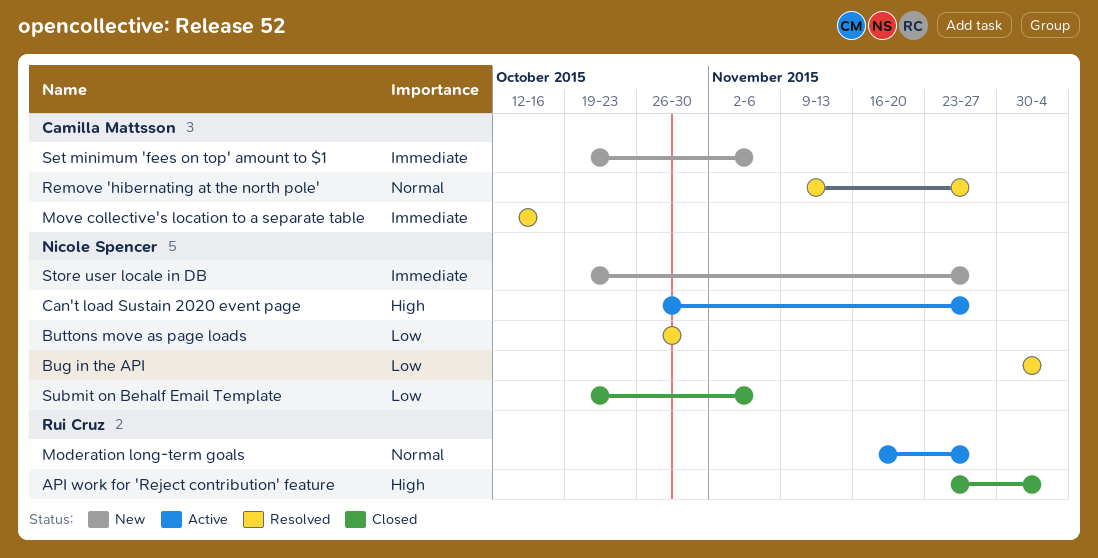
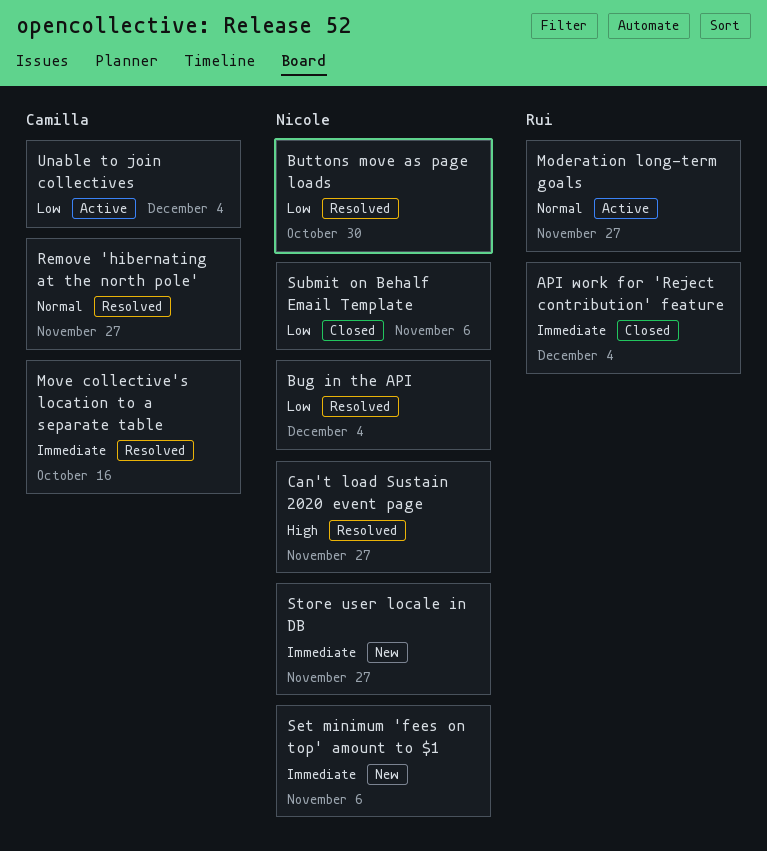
API work for 'Reject contribution' feature, priority: High -> Immediate
Can't load Sustain 2020 event page, status: Active -> Resolved
Set minimum 'fees on top' amount to $1, owner: Camilla Mattsson -> Nicole Spencer
Unable to join collectives: none -> present

